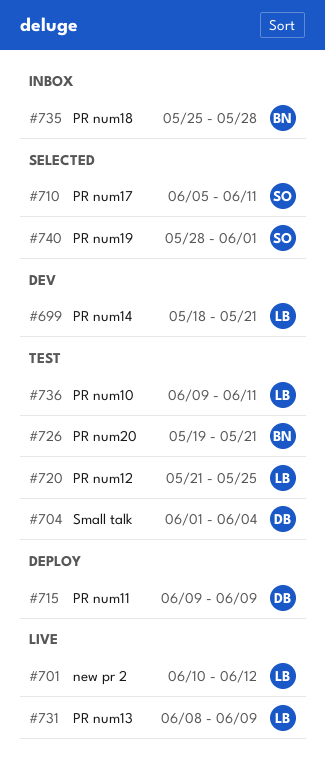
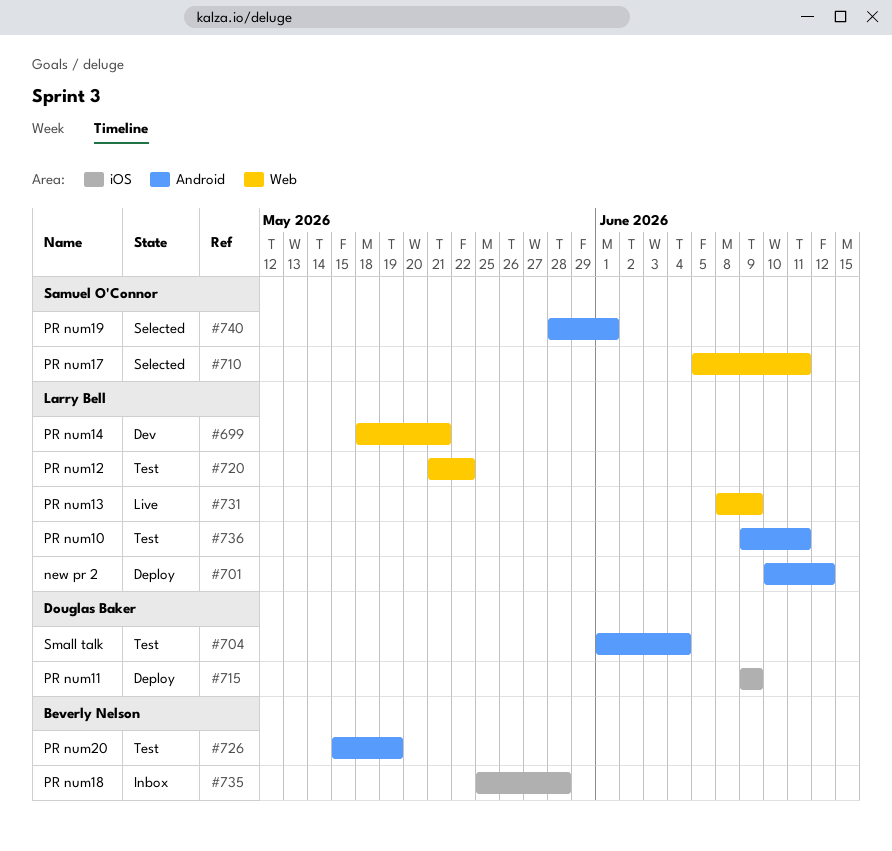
#701, status: Live -> Deploy
#720, due: May 25 -> May 22
#726, start: May 19 -> May 15
#726, due: May 21 -> May 19

